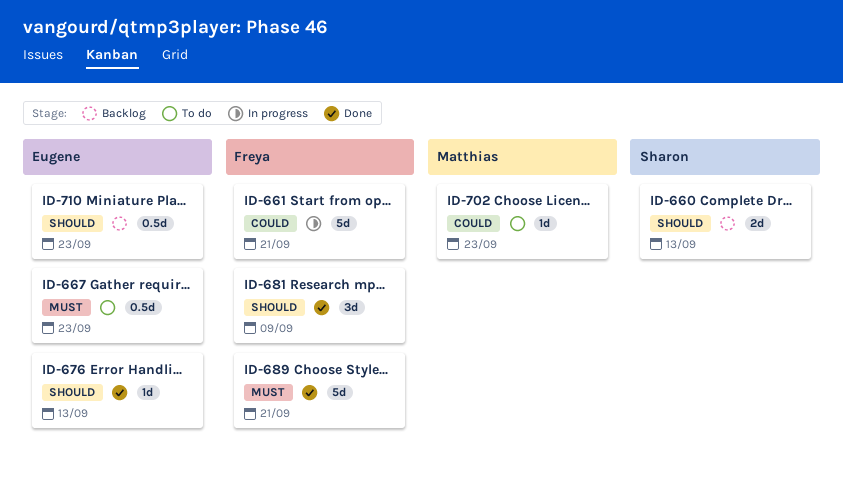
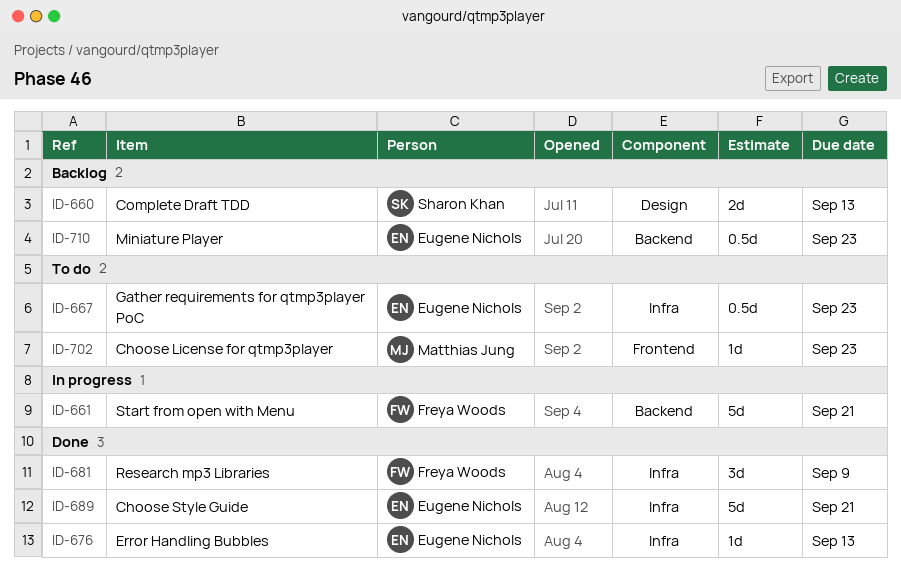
ID-689, owner: Freya Woods -> Eugene Nichols

